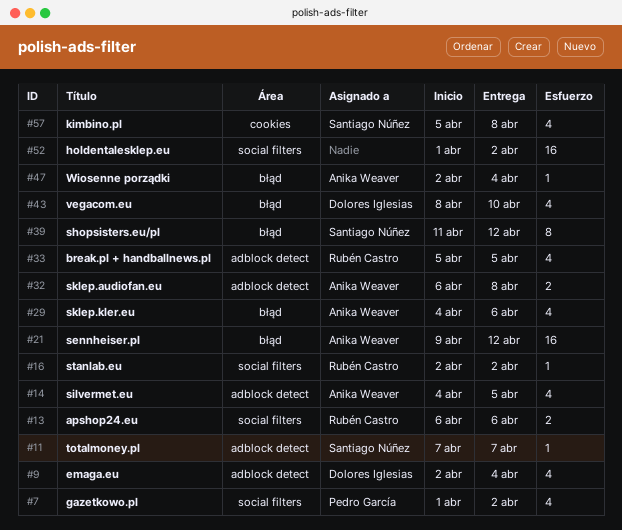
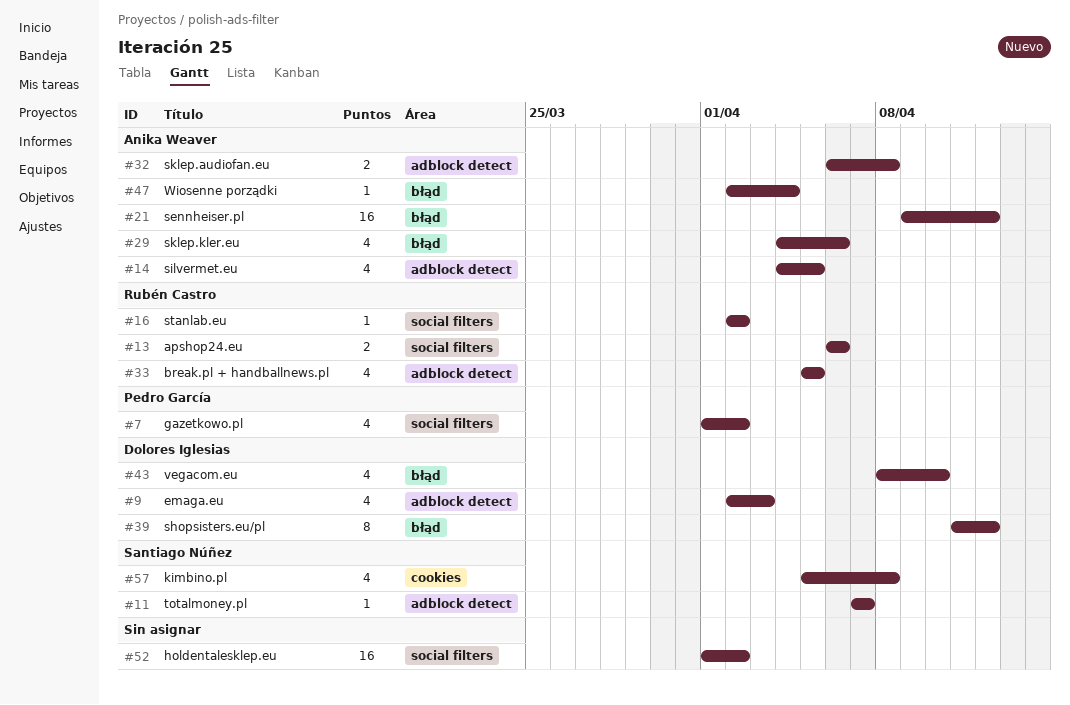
#9, due: Apr 4 -> Apr 3
#39, owner: Santiago Núñez -> Dolores Iglesias

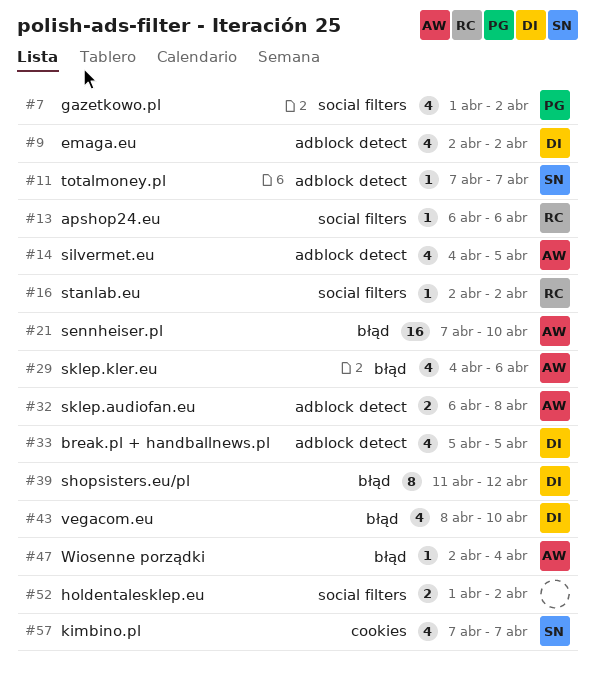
#9, due: Apr 3 -> Apr 2
#13, estimate: 2 -> 1
#21, start: Apr 9 -> Apr 7
#21, due: Apr 12 -> Apr 10
#33, owner: Rubén Castro -> Dolores Iglesias
#52, estimate: 16 -> 2
#57, start: Apr 5 -> Apr 7
#57, due: Apr 8 -> Apr 7

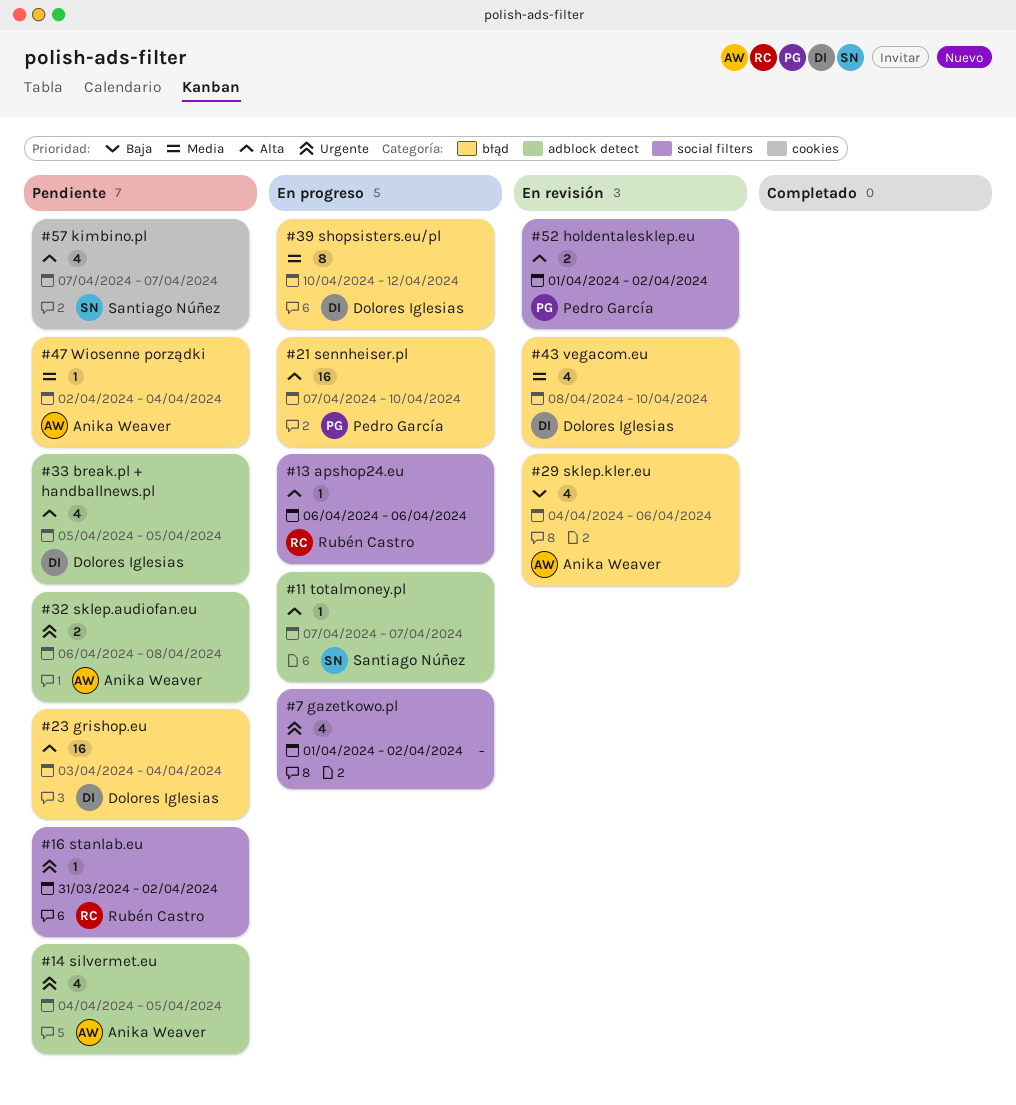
#7, owner: Pedro García -> none
#9: present -> none
#16, start: Apr 2 -> Mar 31
#21, owner: Anika Weaver -> Pedro García
#23: none -> present
#39, start: Apr 11 -> Apr 10
#52, owner: none -> Pedro García

